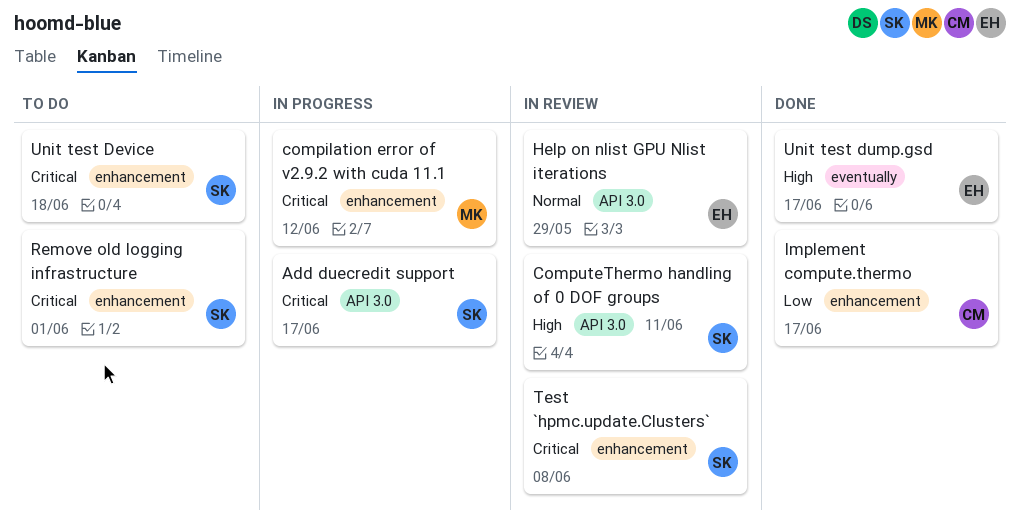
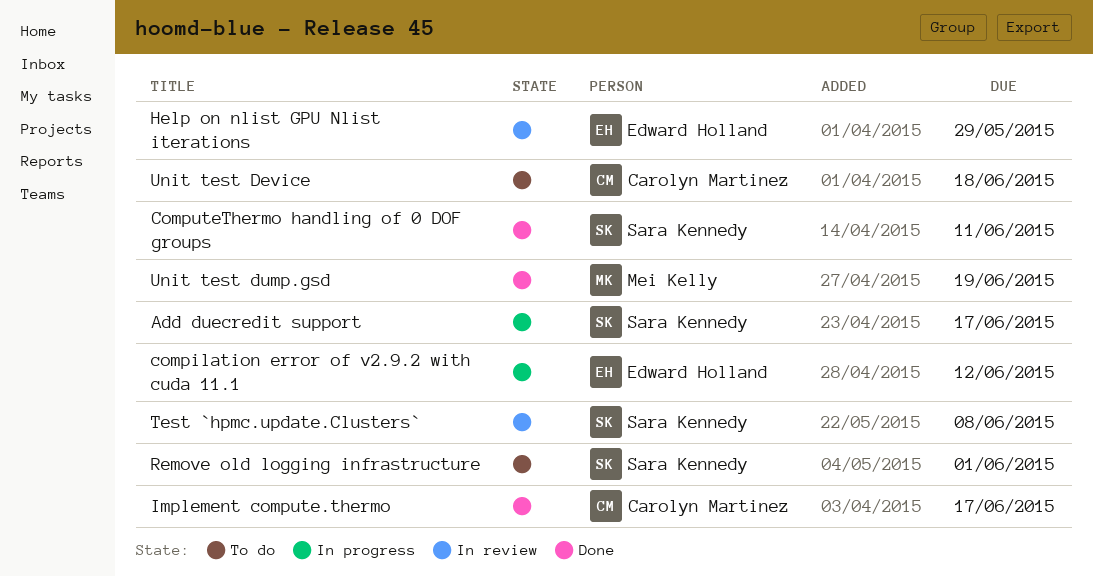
compilation error of v2.9.2 with cuda 11.1, owner: Mei Kelly -> Edward Holland
ComputeThermo handling of 0 DOF groups, status: In review -> Done
Unit test Device, owner: Sara Kennedy -> Carolyn Martinez
Unit test dump.gsd, owner: Edward Holland -> Mei Kelly
Unit test dump.gsd, due: Jun 17 -> Jun 19

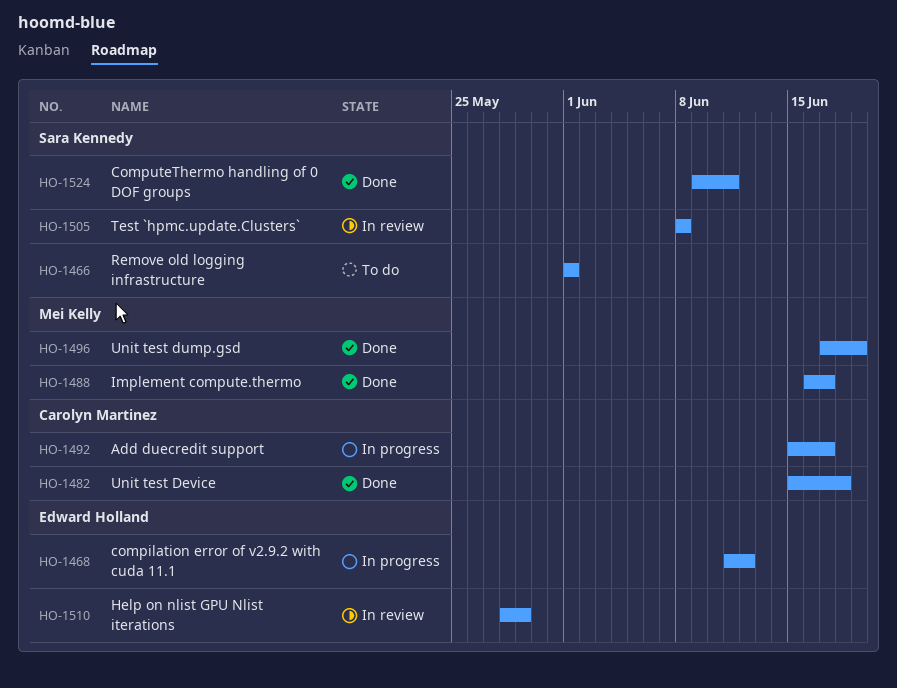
Add duecredit support, owner: Sara Kennedy -> Carolyn Martinez
Implement compute.thermo, owner: Carolyn Martinez -> Mei Kelly
Unit test Device, status: To do -> Done

